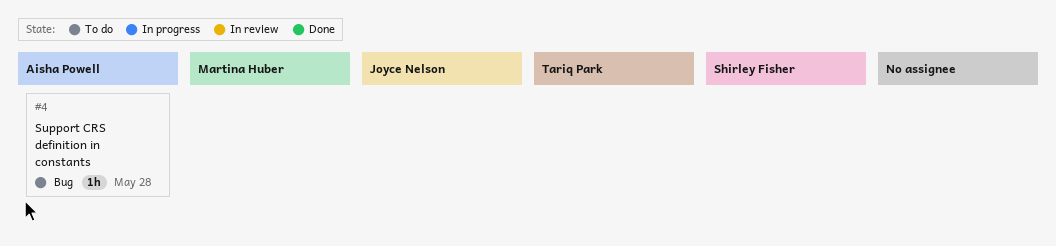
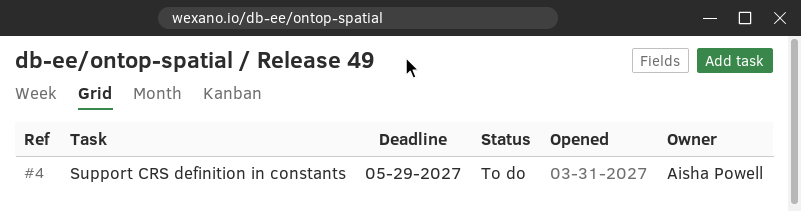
#4, due: May 28 -> May 29

